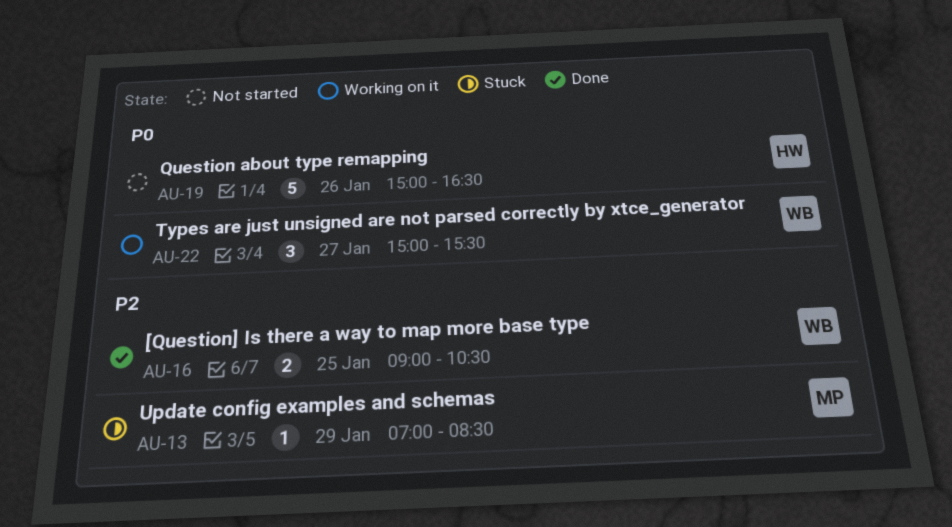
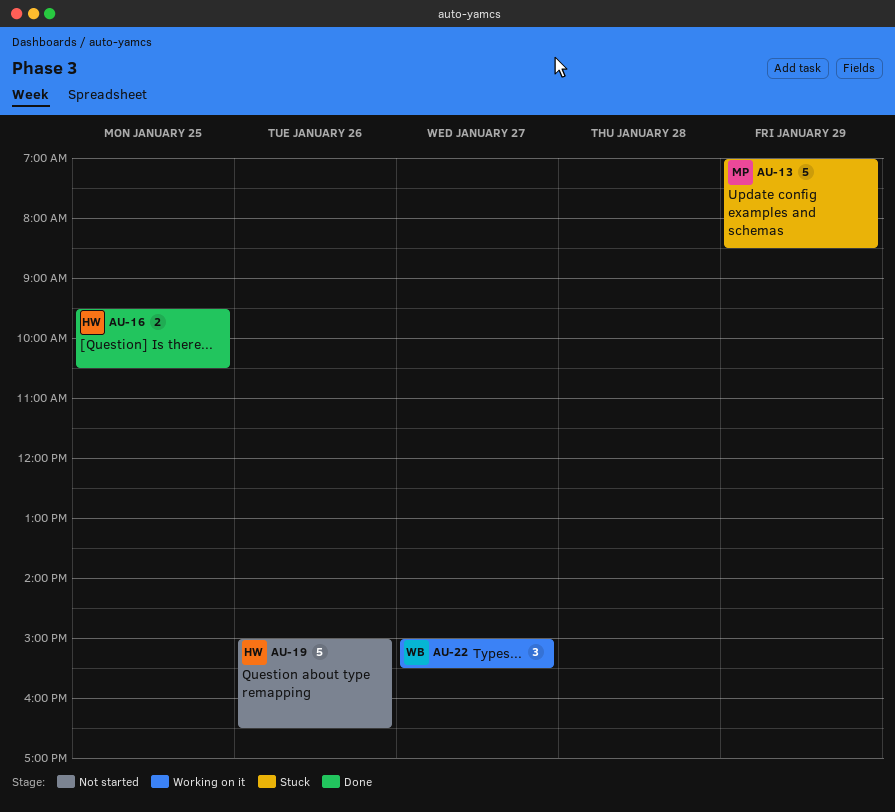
AU-13, estimate: 1 -> 5
AU-16, owner: WB -> HW
AU-16, begins: 09:00 -> 09:30

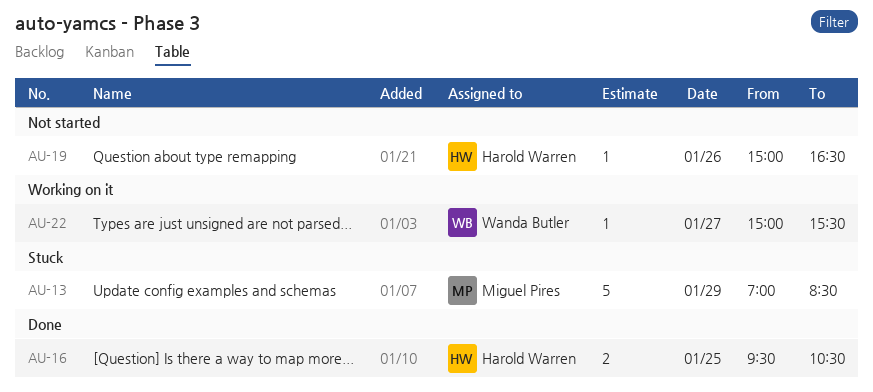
AU-19, estimate: 5 -> 1
AU-22, estimate: 3 -> 1

